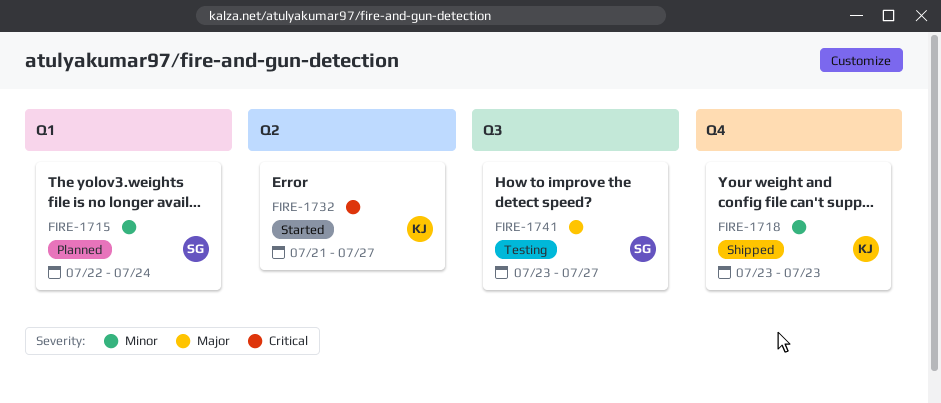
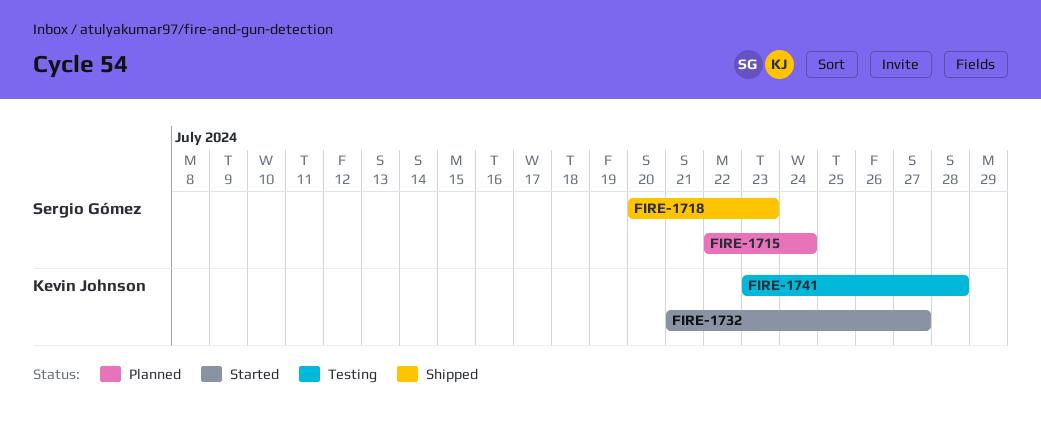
FIRE-1718, owner: Kevin Johnson -> Sergio Gómez
FIRE-1718, start: Jul 23 -> Jul 20
FIRE-1741, owner: Sergio Gómez -> Kevin Johnson
FIRE-1741, due: Jul 27 -> Jul 28

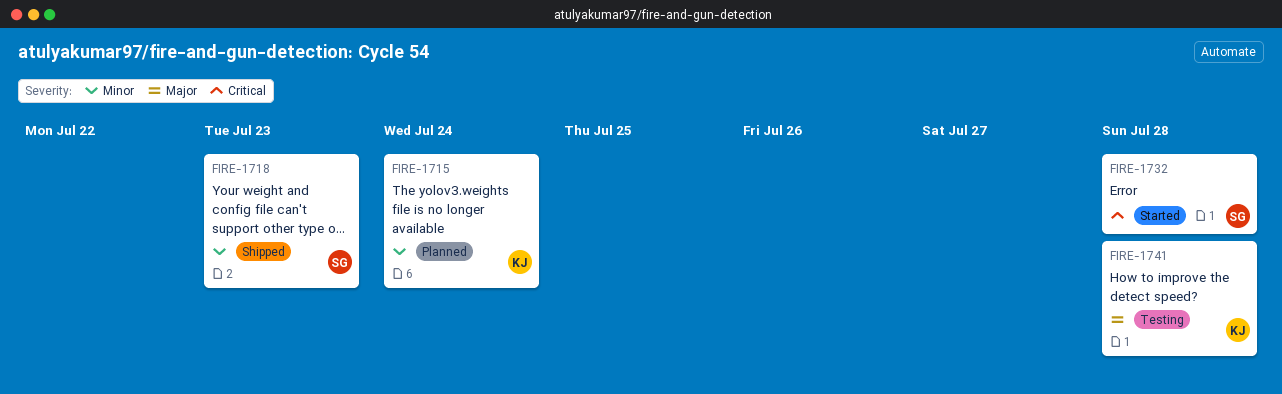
FIRE-1715, owner: Sergio Gómez -> Kevin Johnson
FIRE-1732, owner: Kevin Johnson -> Sergio Gómez
FIRE-1732, due: Jul 27 -> Jul 28

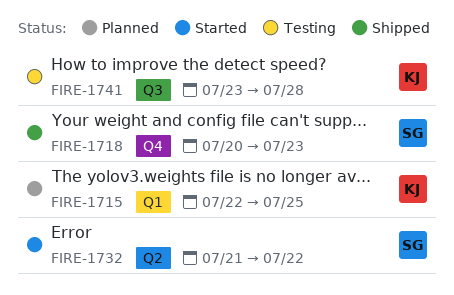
FIRE-1715, due: Jul 24 -> Jul 25
FIRE-1732, due: Jul 28 -> Jul 22

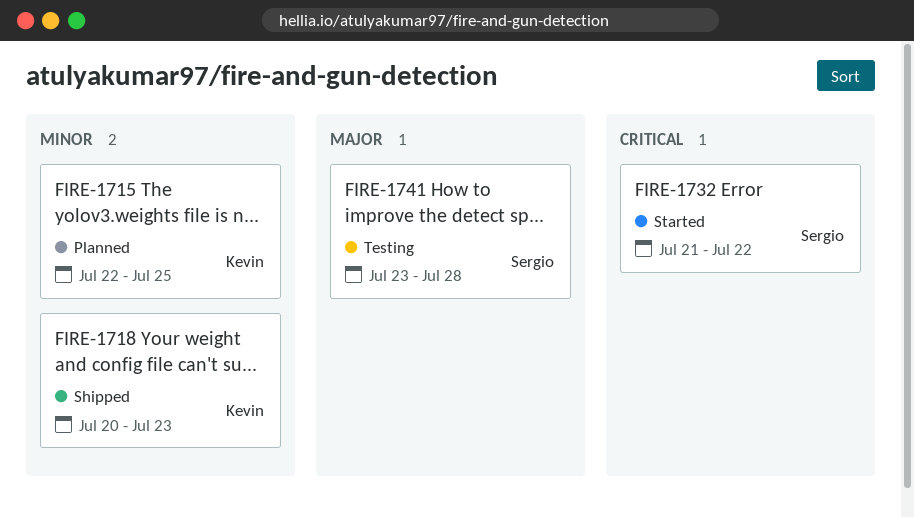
FIRE-1718, owner: Sergio -> Kevin
FIRE-1741, owner: Kevin -> Sergio

